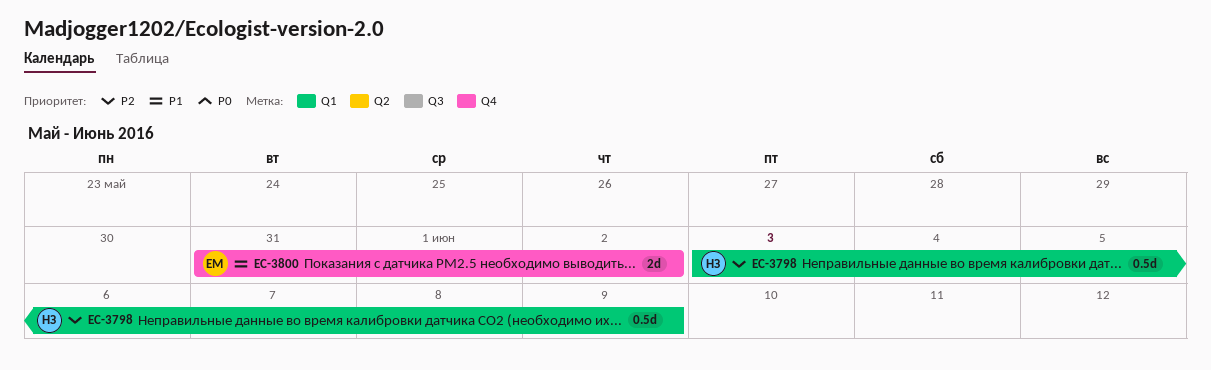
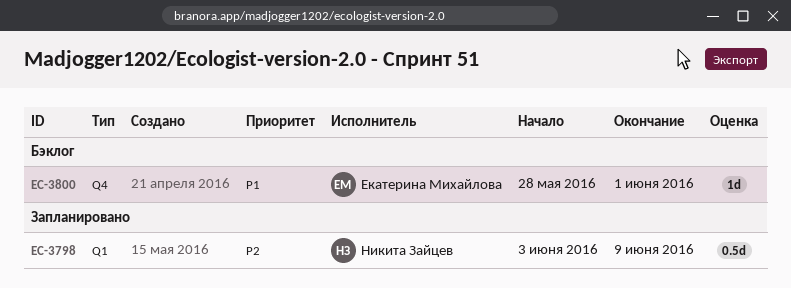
EC-3800, estimate: 2d -> 1d
EC-3800, start: May 31 -> May 28
EC-3800, due: Jun 2 -> Jun 1

